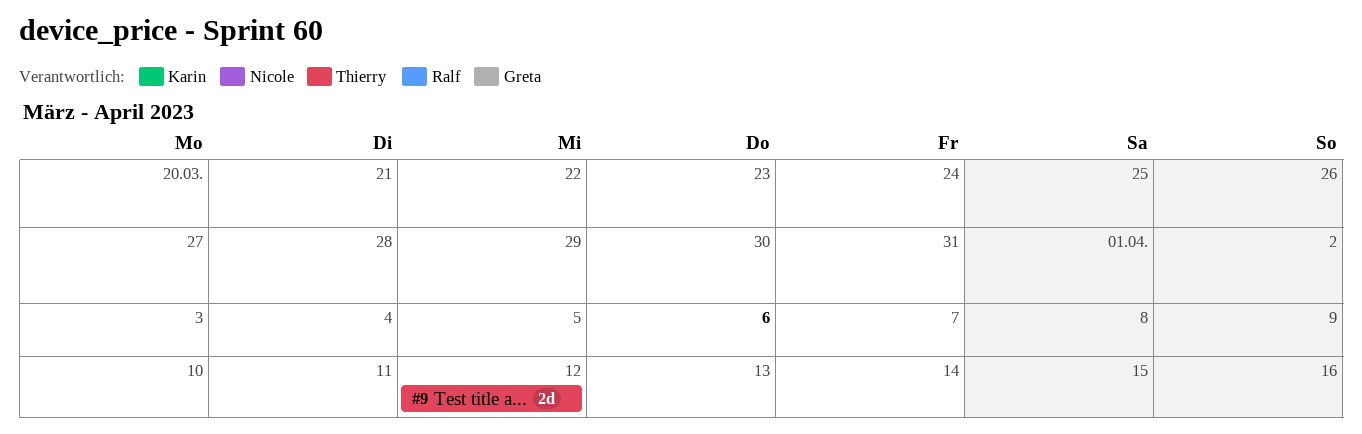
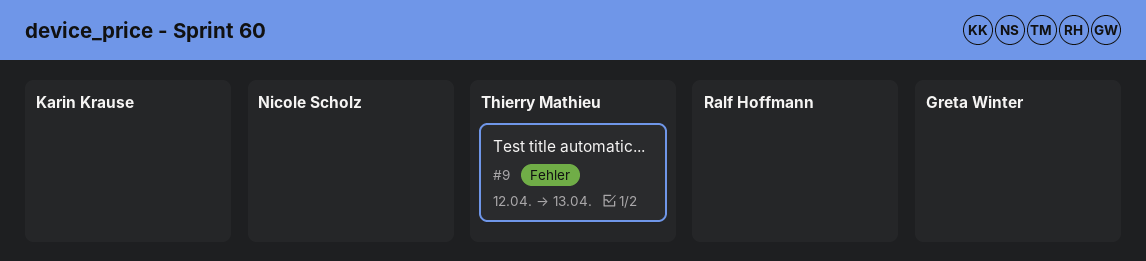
#9, due: Apr 12 -> Apr 13

